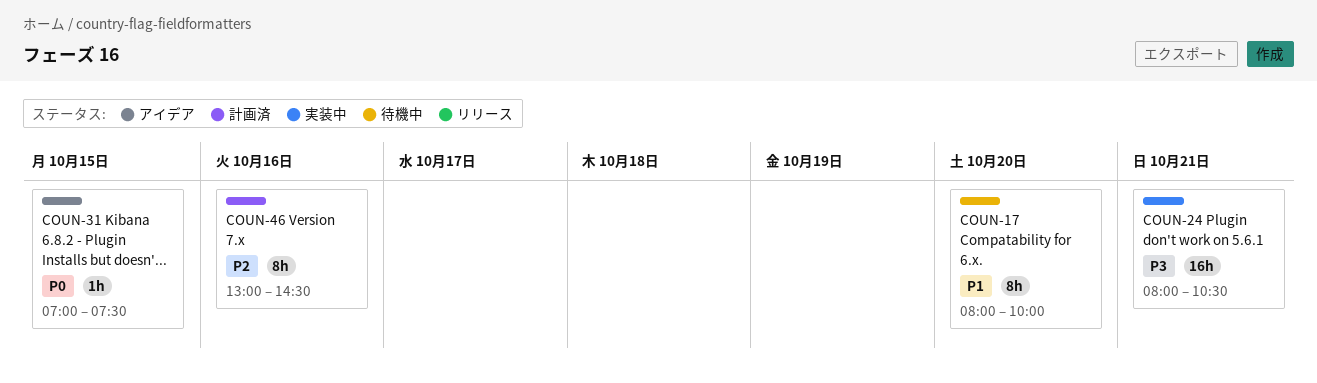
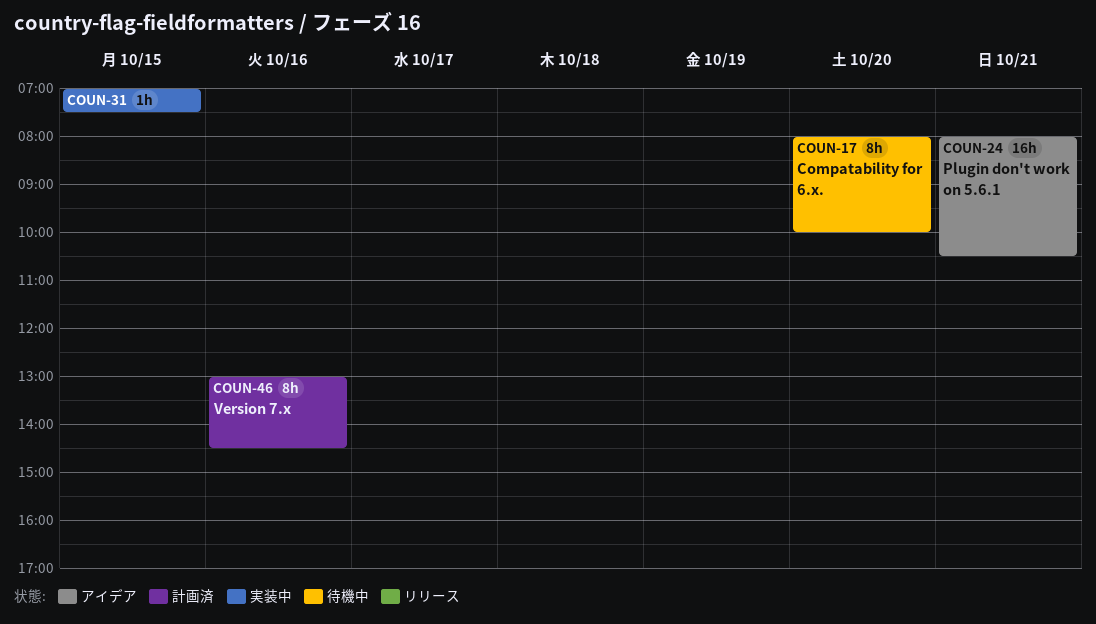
COUN-24, status: 実装中 -> アイデア
COUN-31, status: アイデア -> 実装中

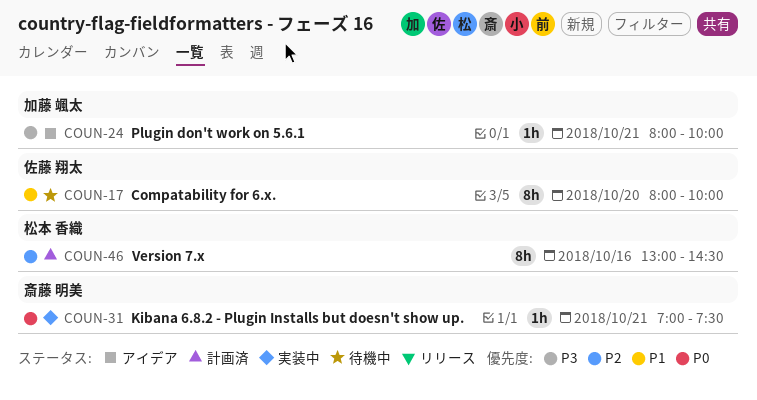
COUN-24, estimate: 16h -> 1h
COUN-24, ends: 10:30 -> 10:00
COUN-31, day: Oct 15 -> Oct 21

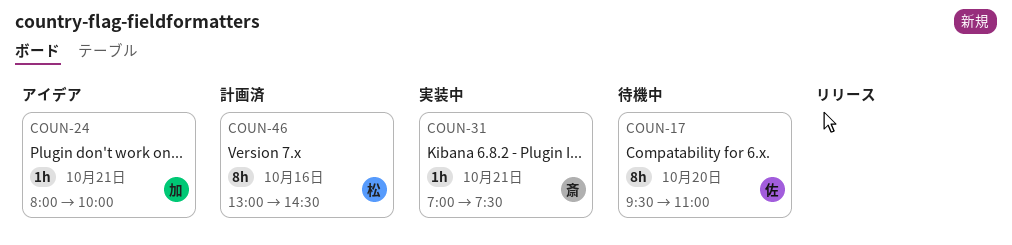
COUN-17, begins: 08:00 -> 09:30
COUN-17, ends: 10:00 -> 11:00

